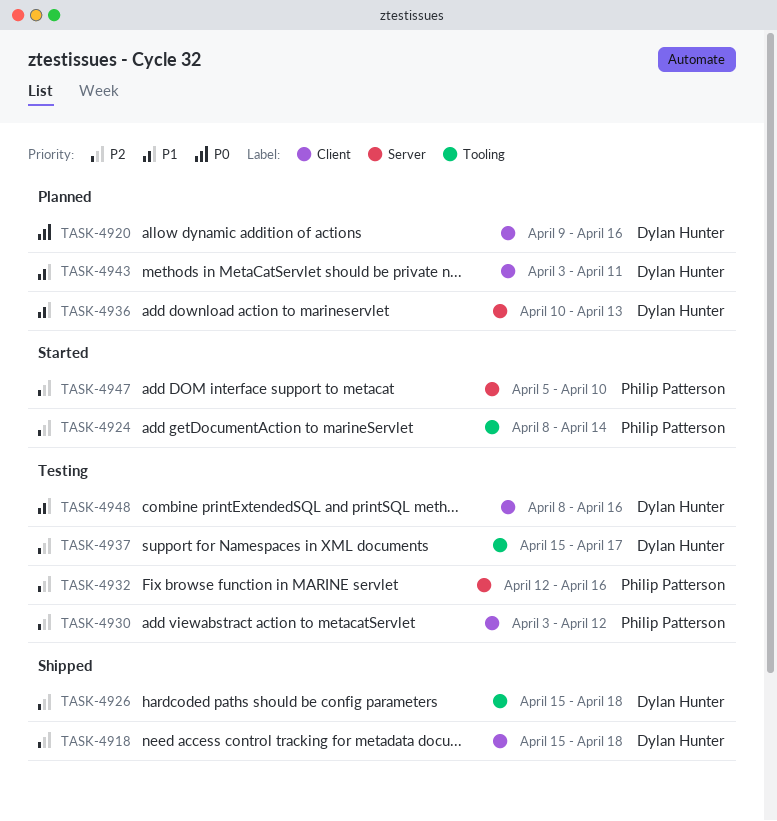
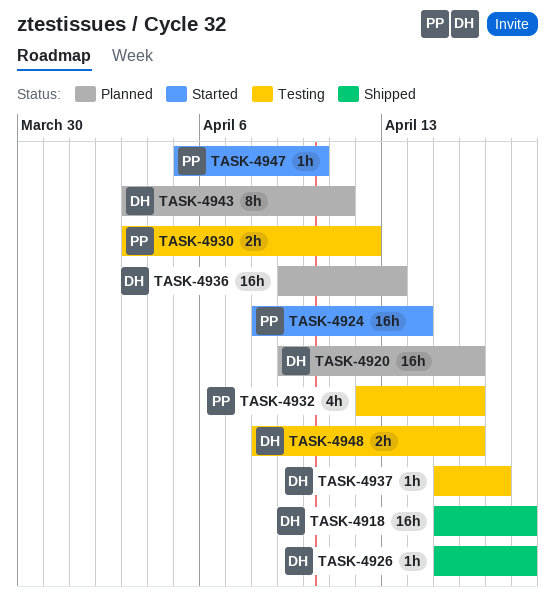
TASK-4936, start: Apr 10 -> Apr 9

